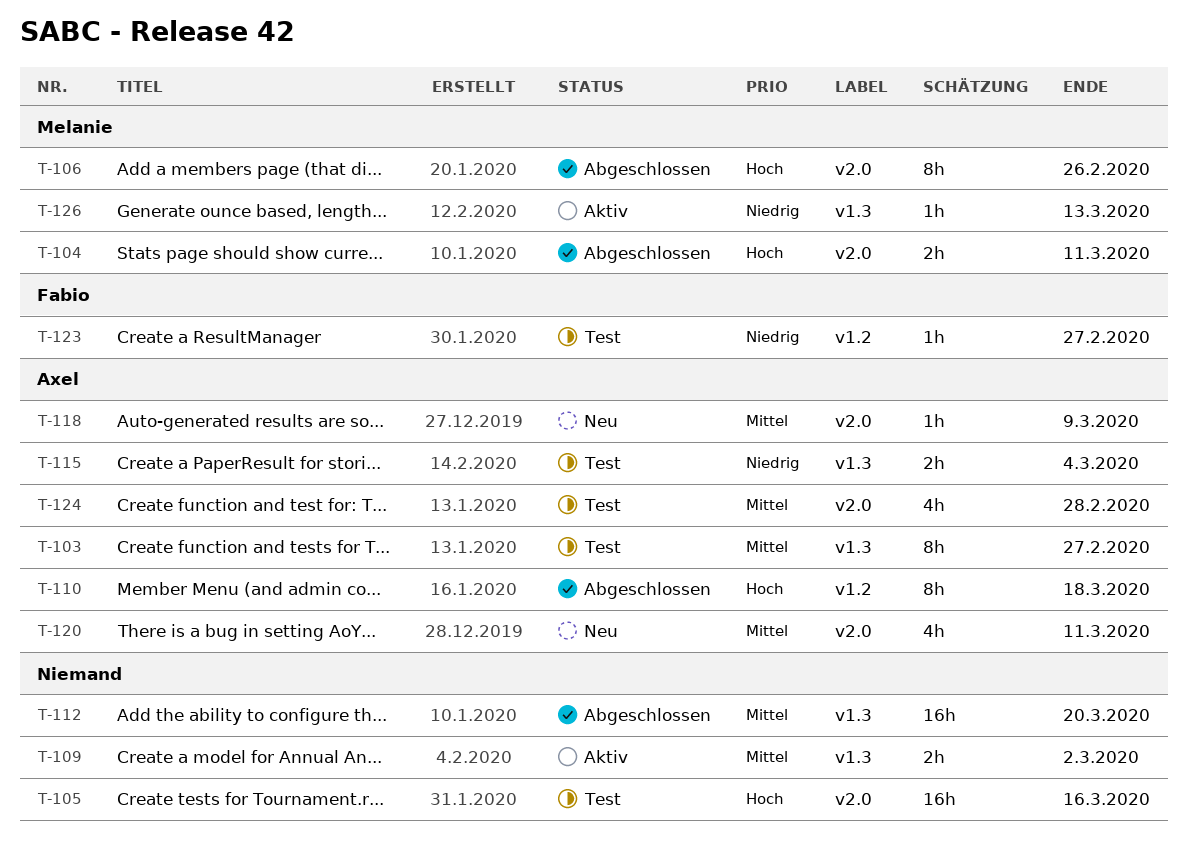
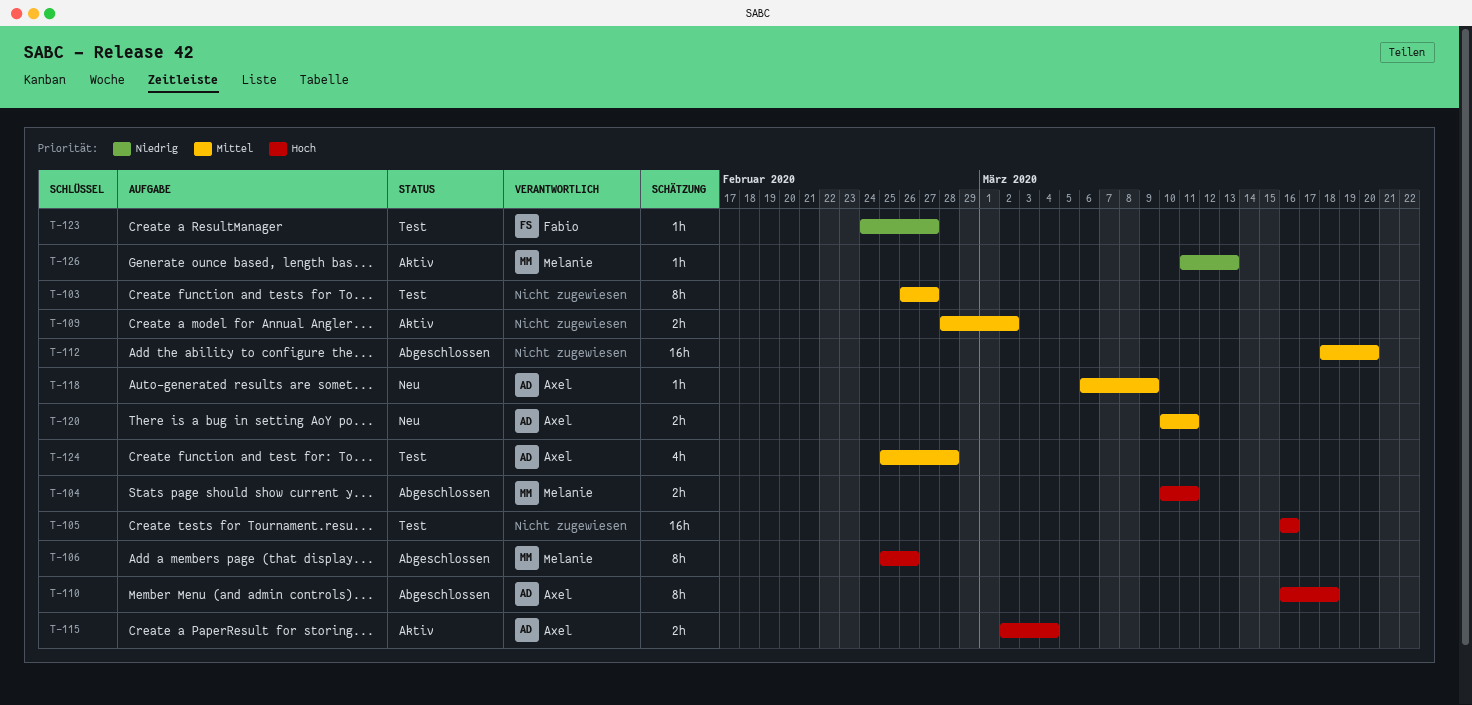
T-103, owner: Axel -> none
T-115, status: Test -> Aktiv
T-115, priority: Niedrig -> Hoch
T-120, estimate: 4h -> 2h

